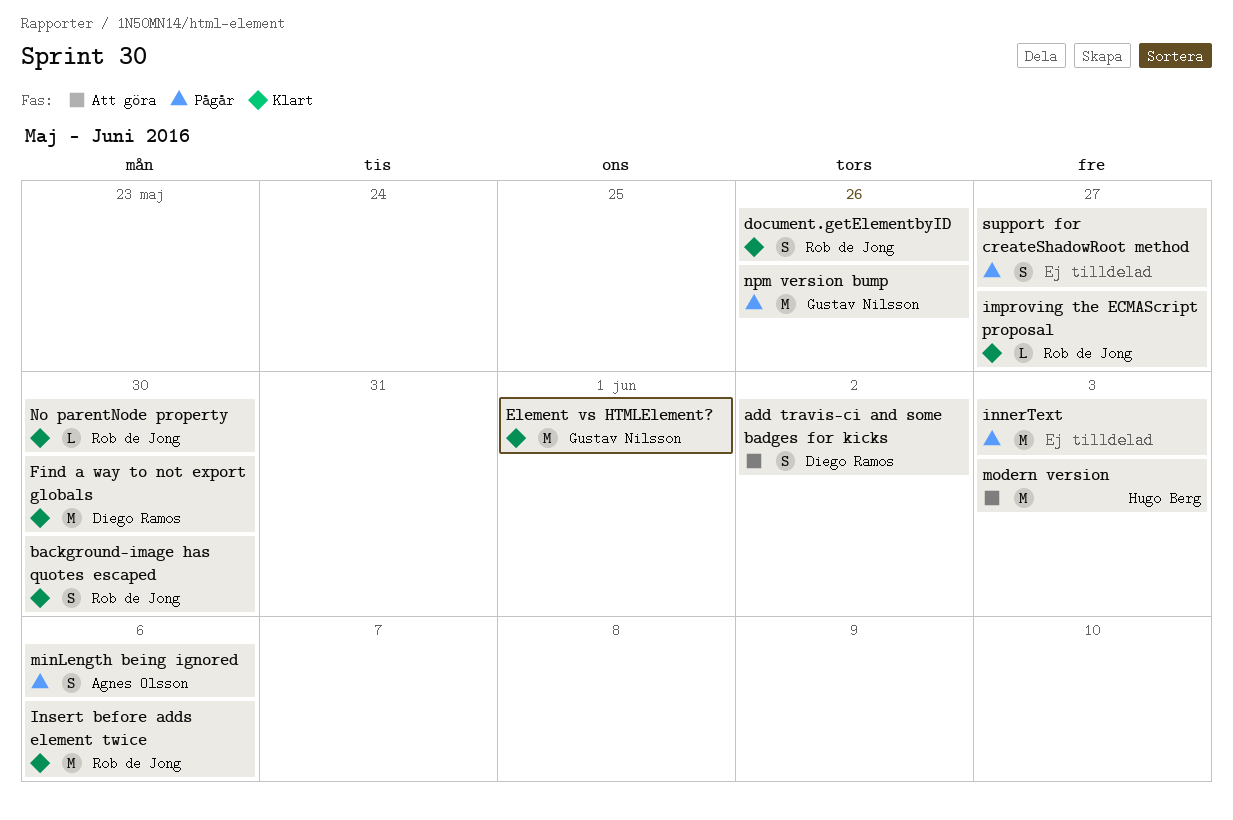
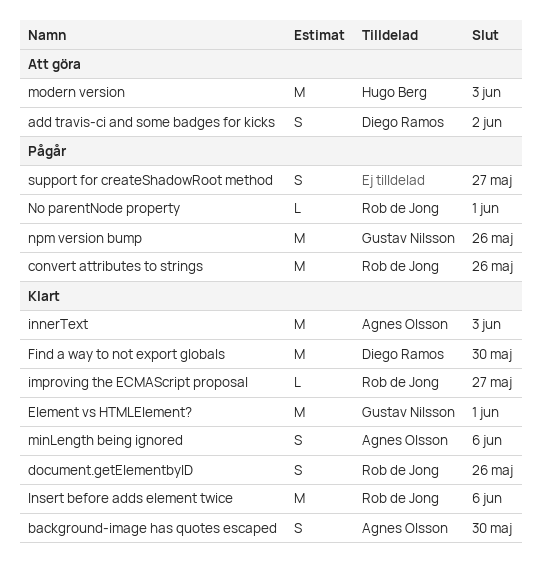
background-image has quotes escaped, owner: Rob de Jong -> Agnes Olsson
convert attributes to strings: none -> present
innerText, status: Pågår -> Klart
innerText, owner: none -> Agnes Olsson
minLength being ignored, status: Pågår -> Klart
No parentNode property, status: Klart -> Pågår
No parentNode property, due: May 30 -> Jun 1

